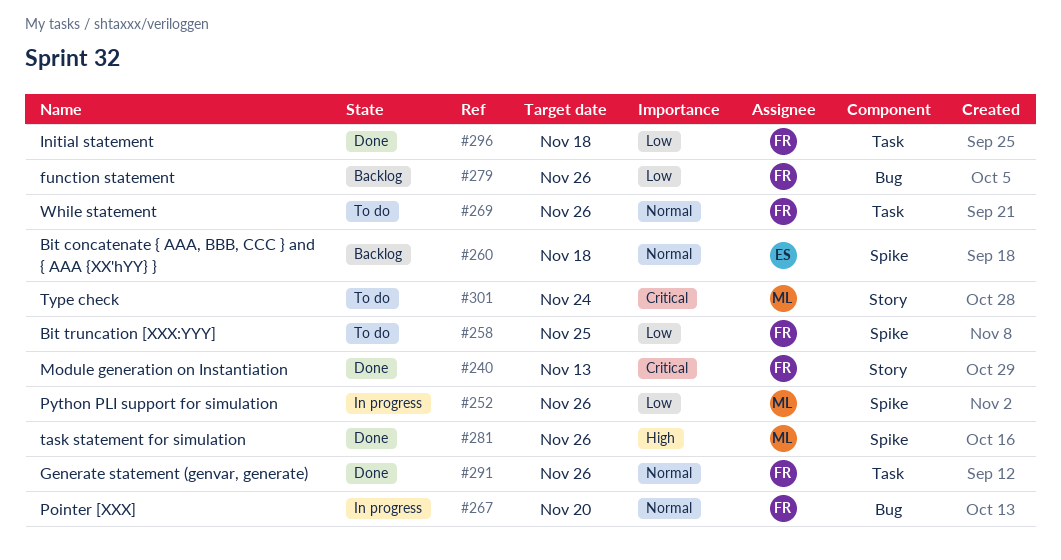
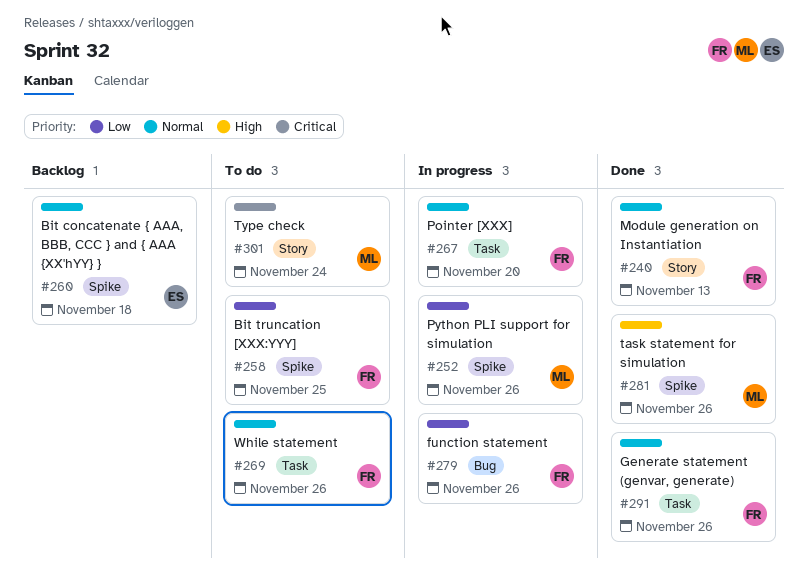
#240, priority: Critical -> Normal
#267, label: Bug -> Task
#279, status: Backlog -> In progress
#296: present -> none

